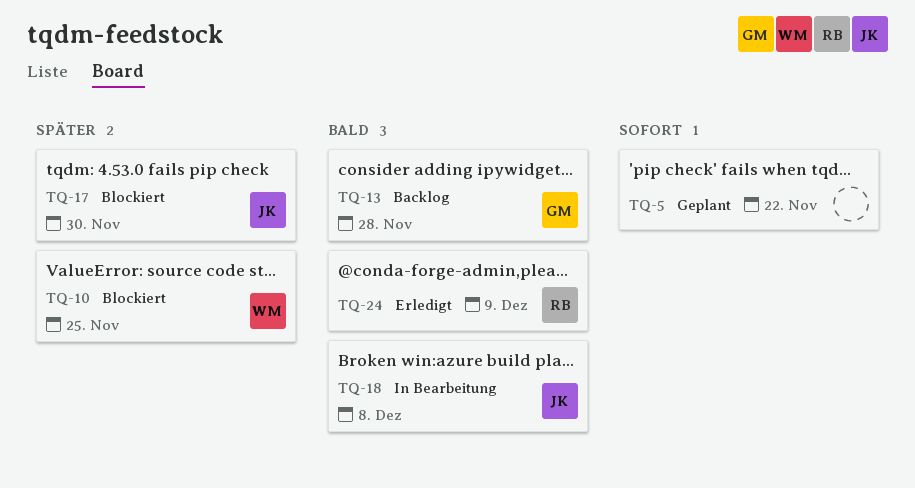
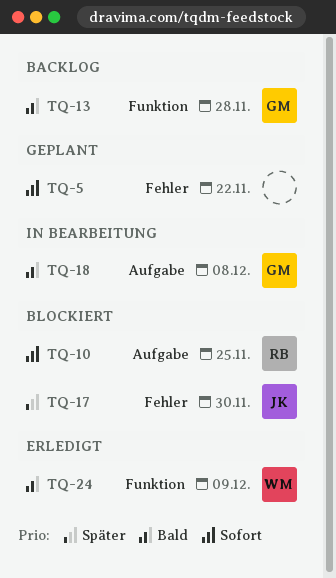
TQ-10, owner: WM -> RB
TQ-10, priority: Später -> Sofort
TQ-18, owner: JK -> GM
TQ-24, owner: RB -> WM

